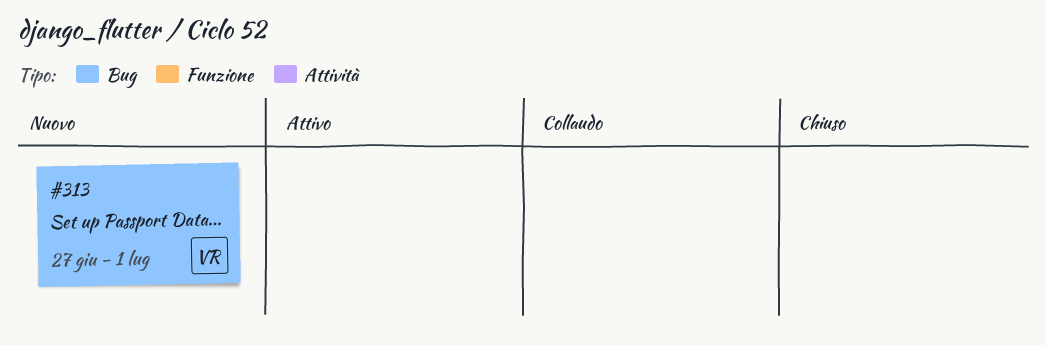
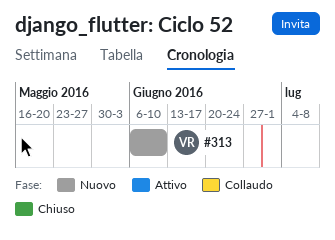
#313, start: Jun 27 -> Jun 6
#313, due: Jul 1 -> Jun 10

